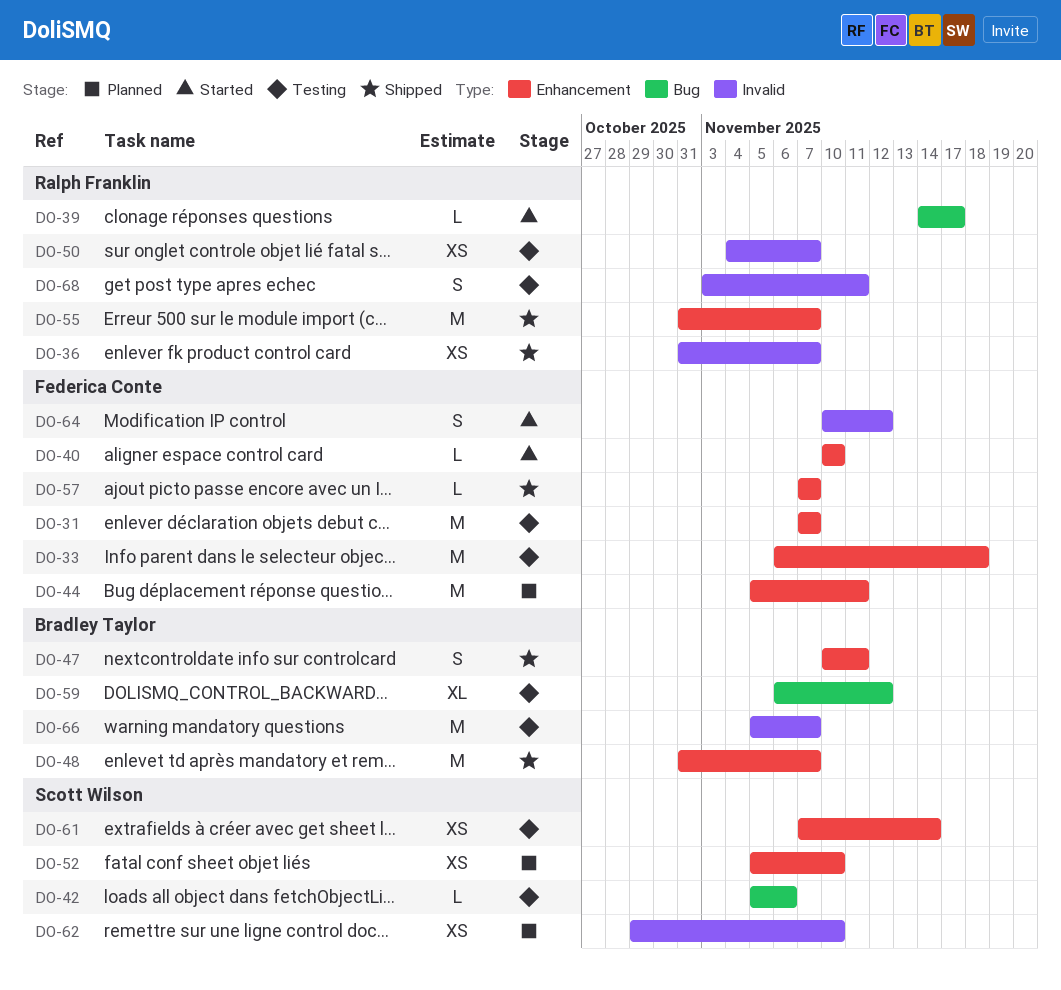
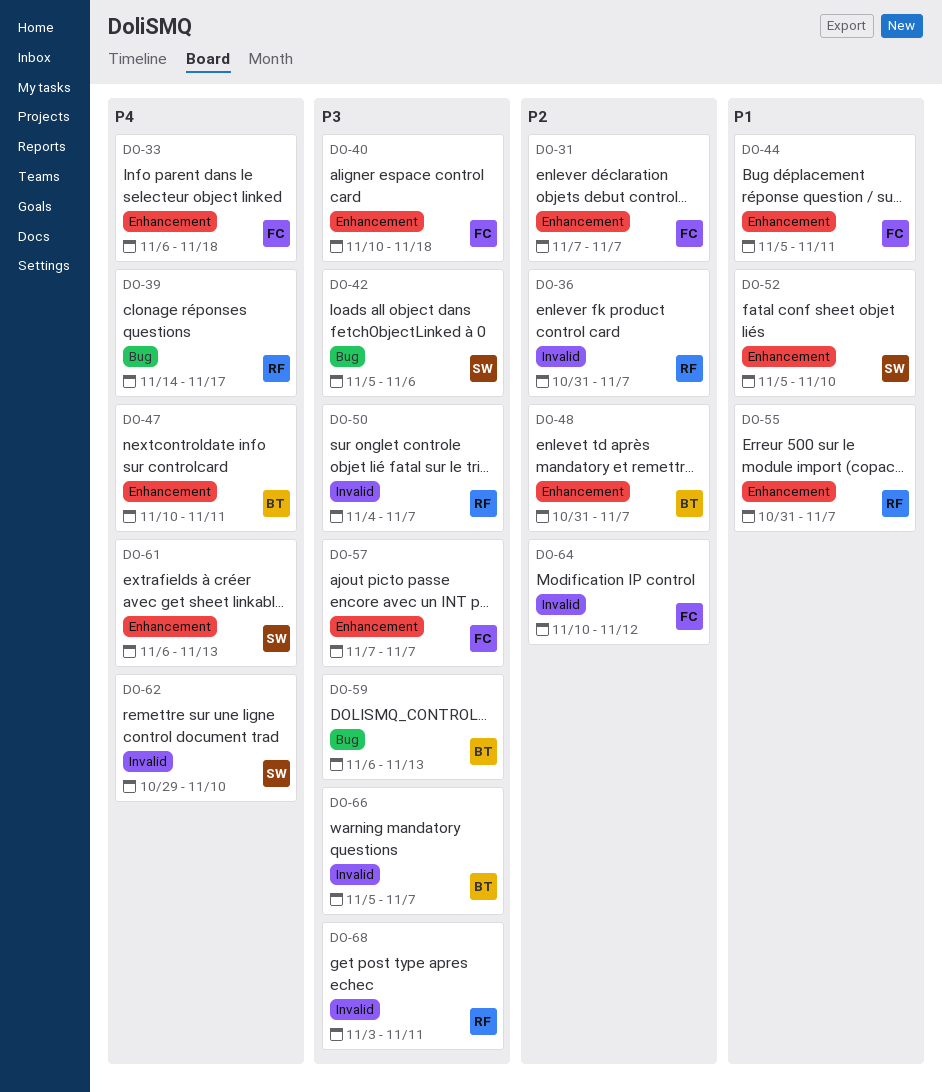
DO-40, due: Nov 10 -> Nov 18
DO-59, due: Nov 12 -> Nov 13
DO-61, start: Nov 7 -> Nov 6
DO-61, due: Nov 14 -> Nov 13

